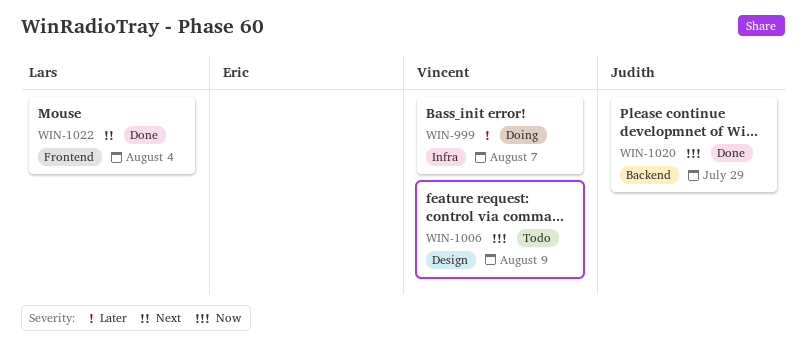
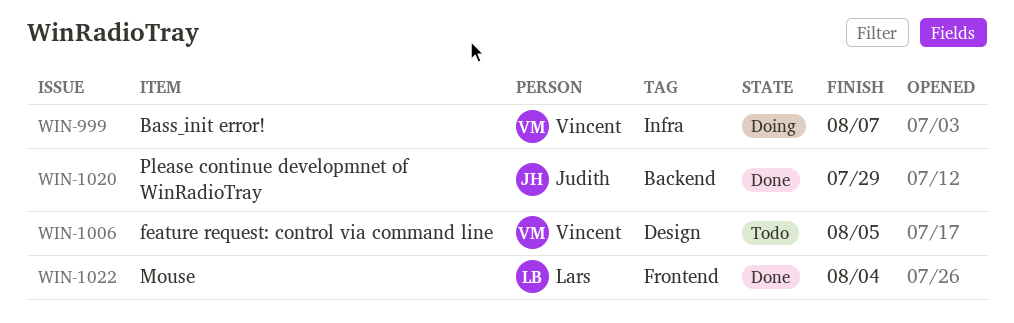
WIN-1006, due: Aug 9 -> Aug 5

